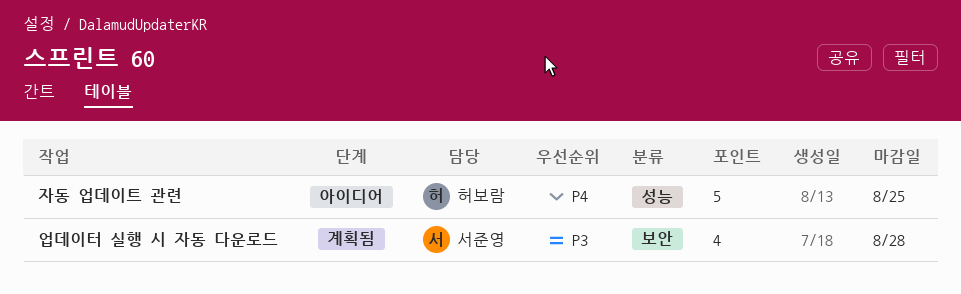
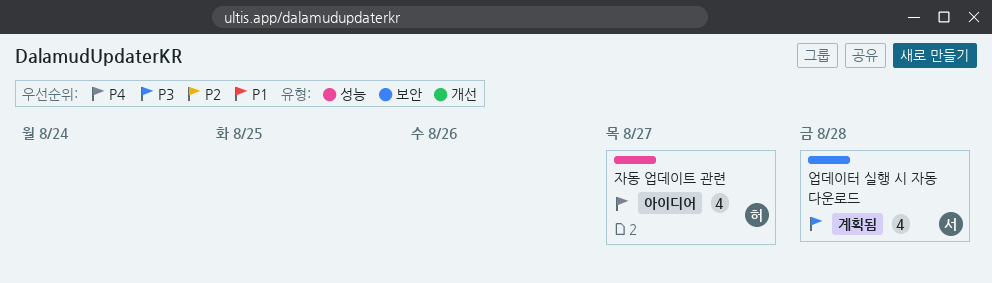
자동 업데이트 관련, estimate: 5 -> 4
자동 업데이트 관련, due: Aug 25 -> Aug 27

